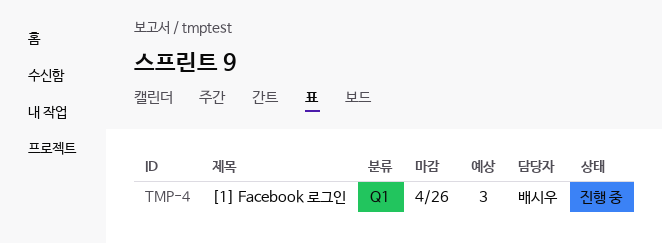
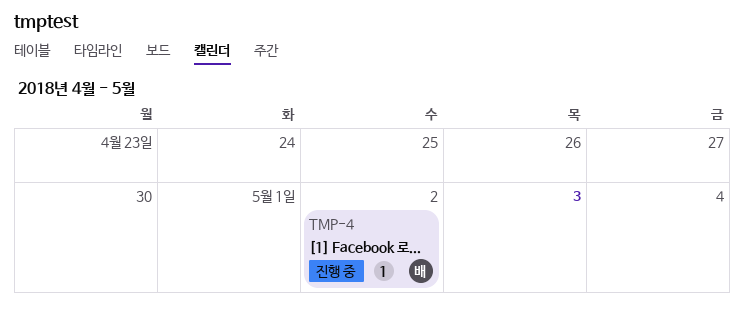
TMP-4, estimate: 3 -> 1
TMP-4, due: Apr 26 -> May 2

